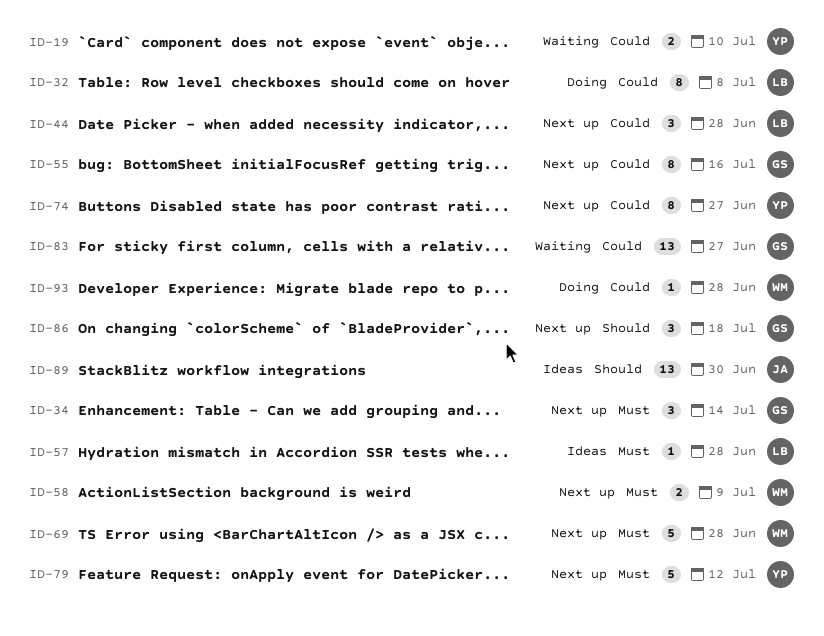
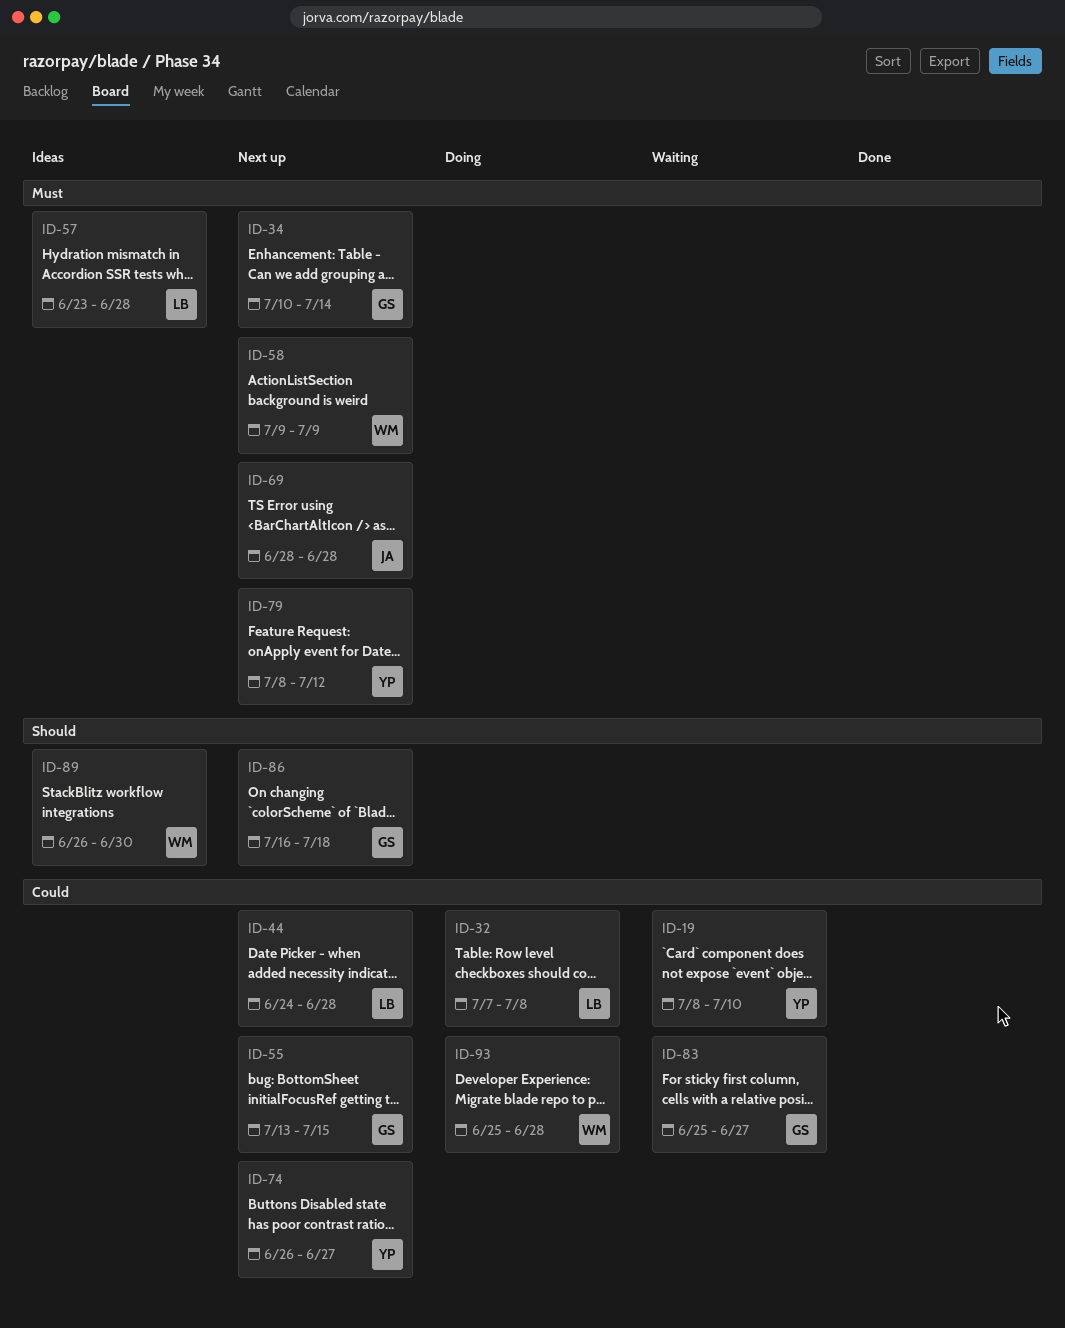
ID-55, due: Jul 16 -> Jul 15
ID-69, owner: WM -> JA
ID-89, owner: JA -> WM

